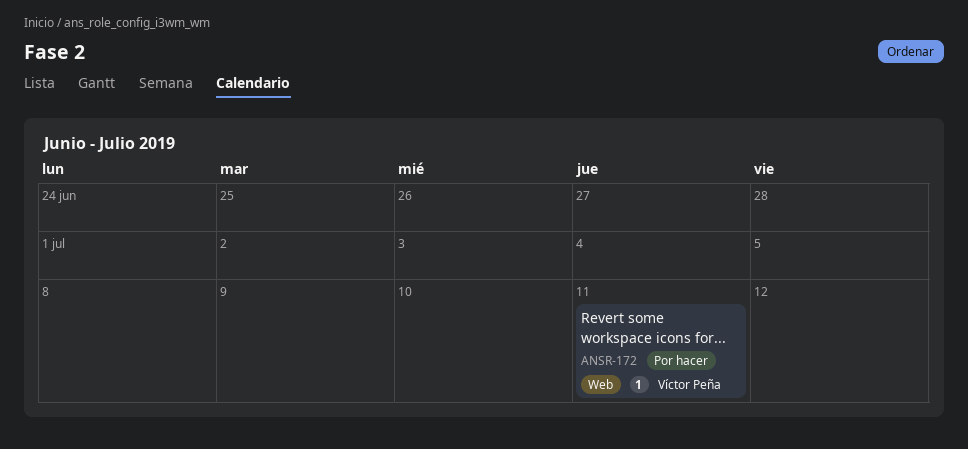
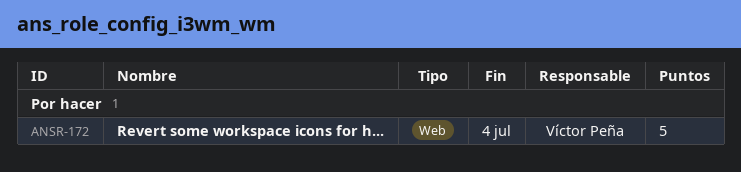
ANSR-172, estimate: 1 -> 5
ANSR-172, due: Jul 11 -> Jul 4

